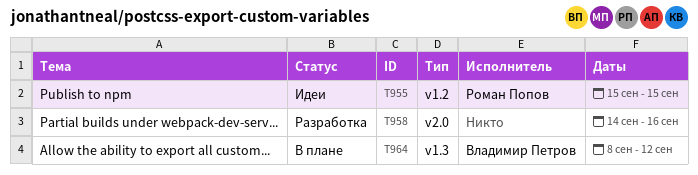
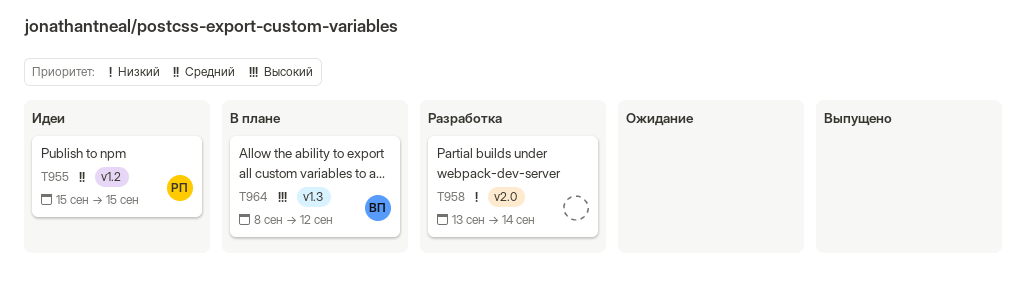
T958, start: Sep 14 -> Sep 13
T958, due: Sep 16 -> Sep 14

